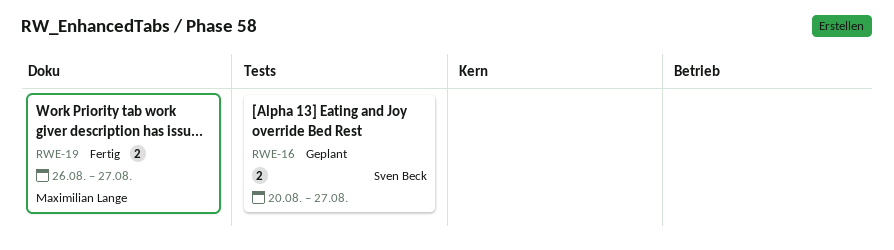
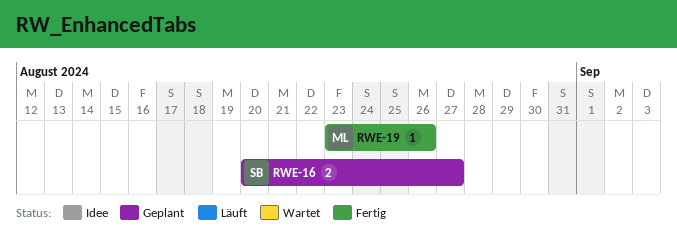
RWE-19, estimate: 2 -> 1
RWE-19, start: Aug 26 -> Aug 23
RWE-19, due: Aug 27 -> Aug 26

